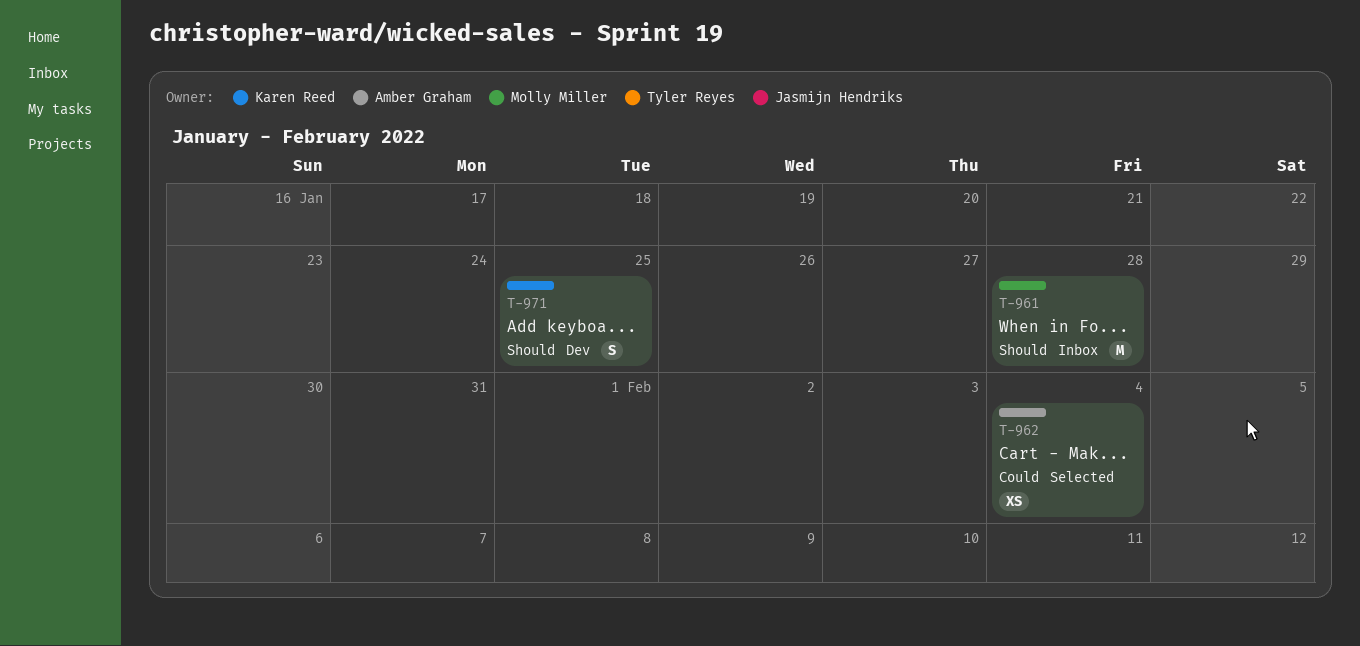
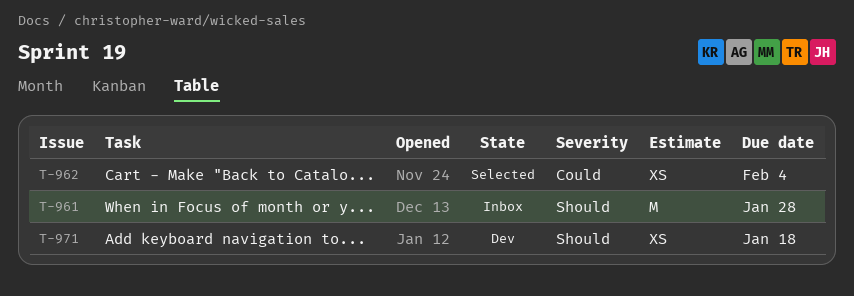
T-971, estimate: S -> XS
T-971, due: Jan 25 -> Jan 18

